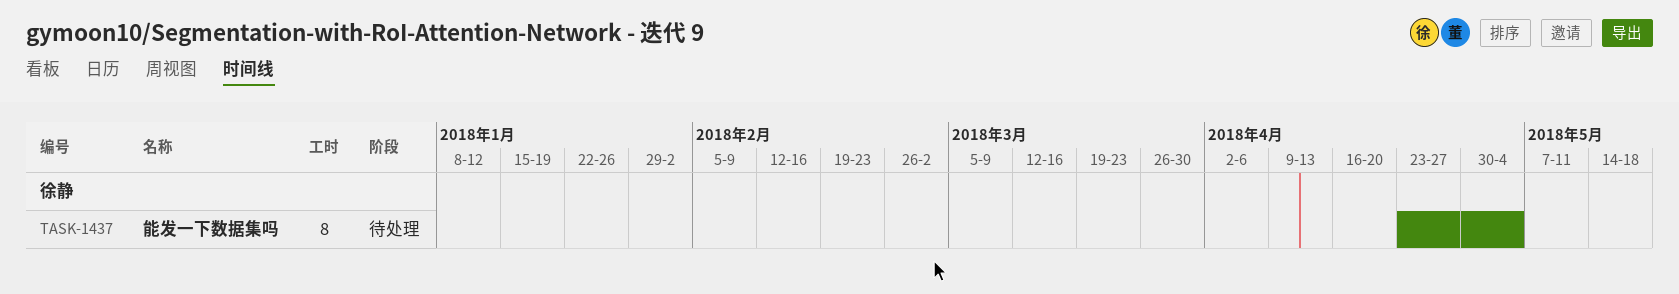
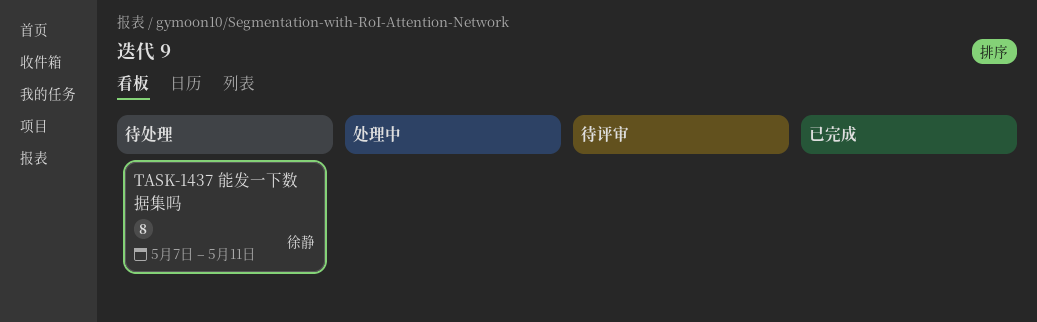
TASK-1437, start: Apr 23 -> May 7
TASK-1437, due: May 4 -> May 11

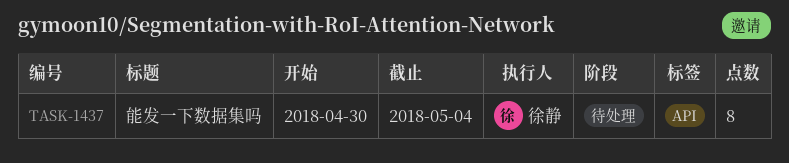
TASK-1437, start: May 7 -> Apr 30
TASK-1437, due: May 11 -> May 4

